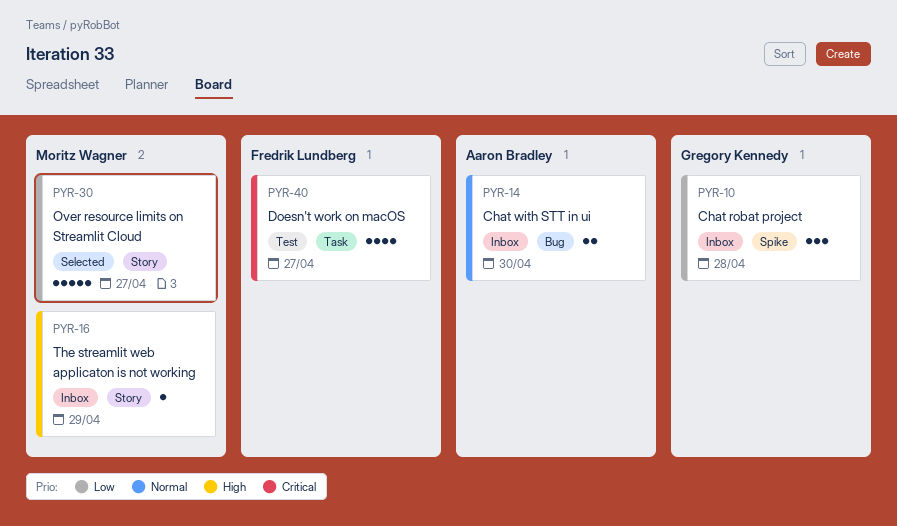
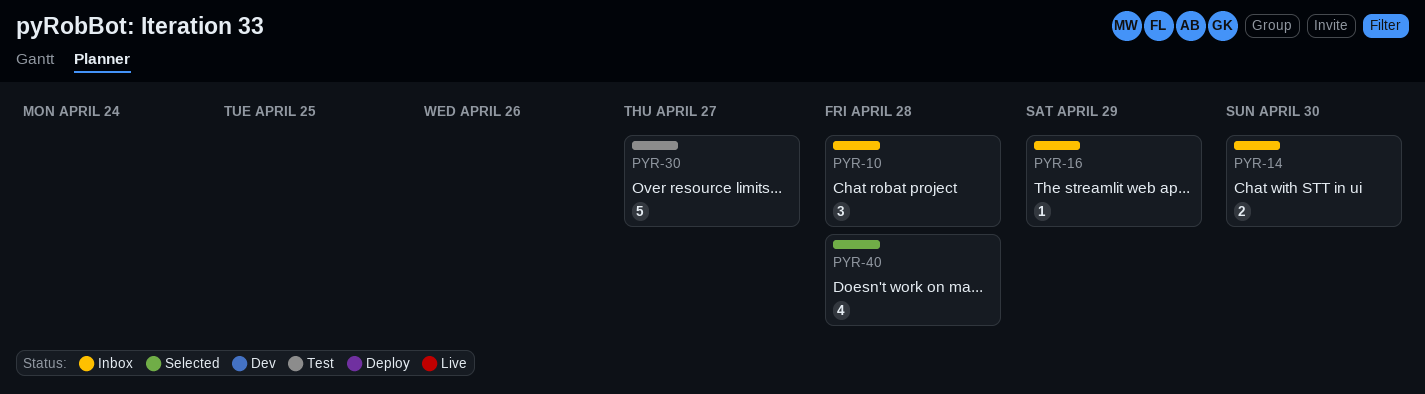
PYR-30, status: Selected -> Test
PYR-40, status: Test -> Selected
PYR-40, due: Apr 27 -> Apr 28

